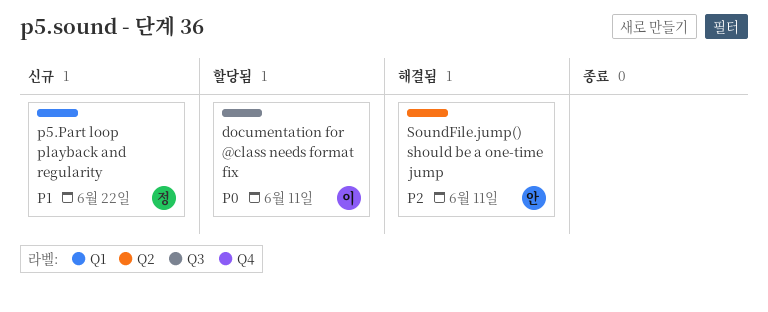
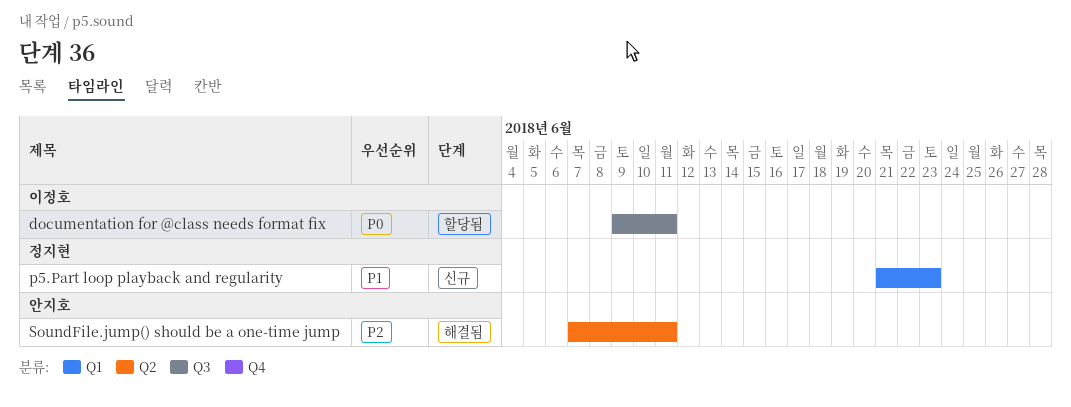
p5.Part loop playback and regularity, due: Jun 22 -> Jun 23

